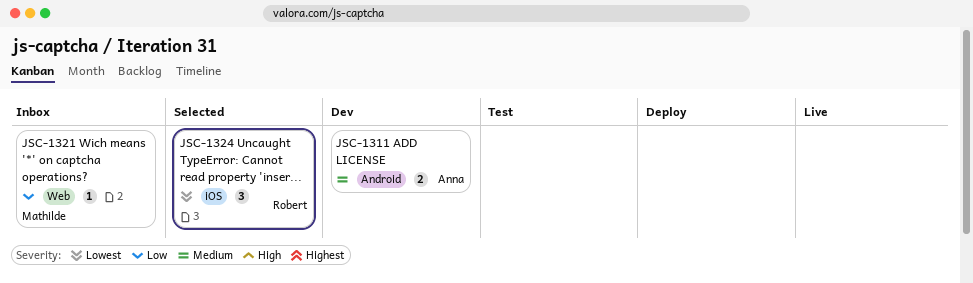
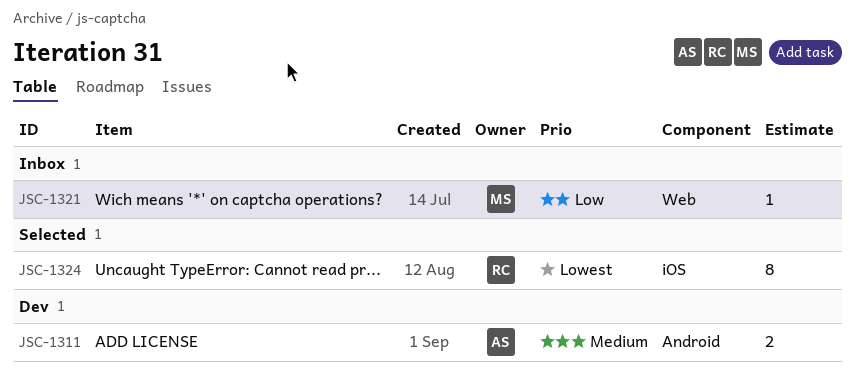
JSC-1324, estimate: 3 -> 8

